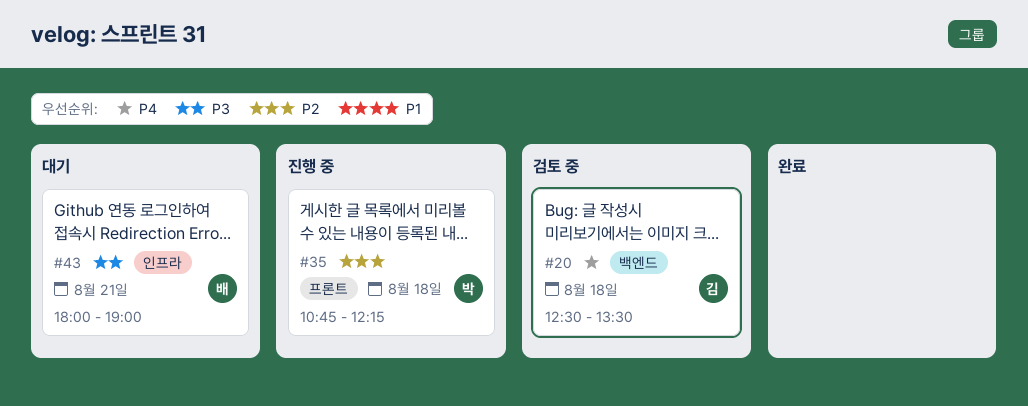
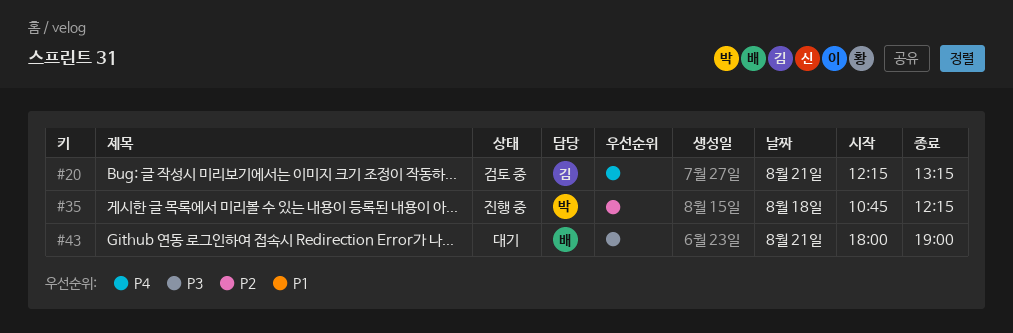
#20, day: Aug 18 -> Aug 21
#20, begins: 12:30 -> 12:15
#20, ends: 13:30 -> 13:15

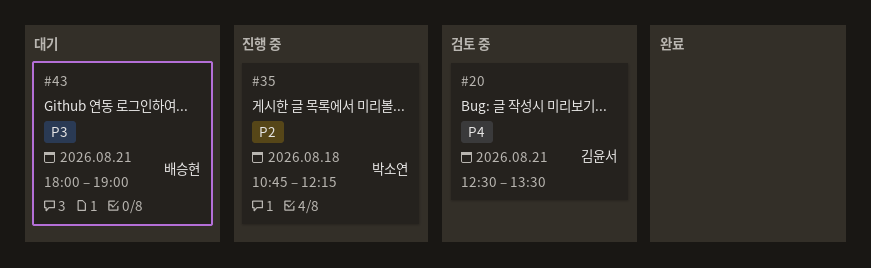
#20, begins: 12:15 -> 12:30
#20, ends: 13:15 -> 13:30

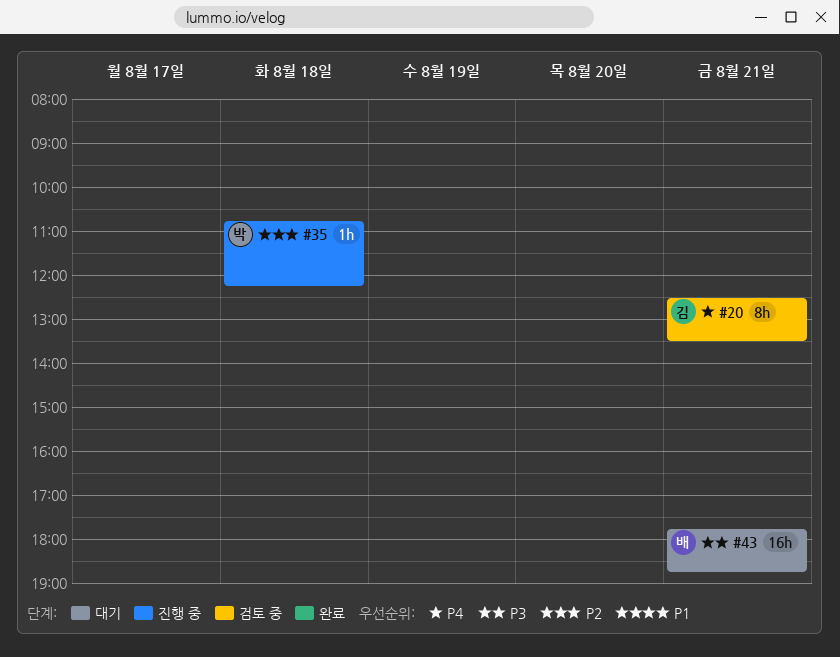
#43, begins: 18:00 -> 17:45
#43, ends: 19:00 -> 18:45

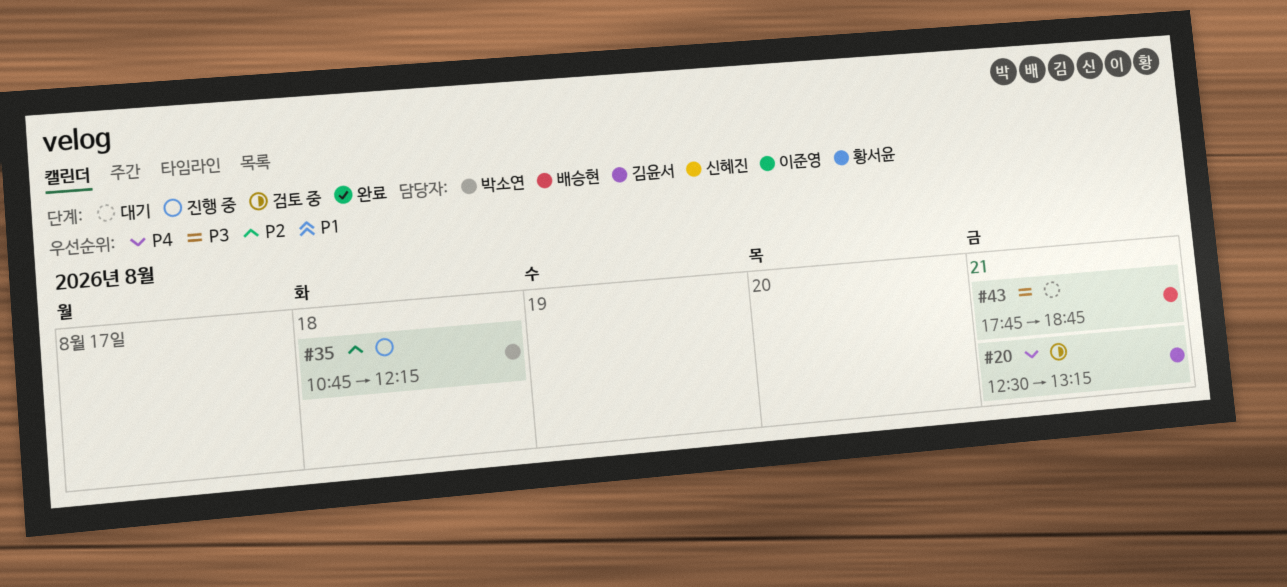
#20, ends: 13:30 -> 13:15

